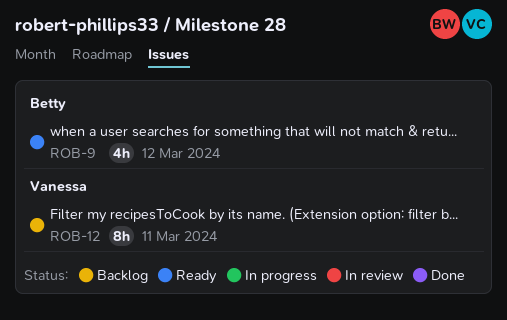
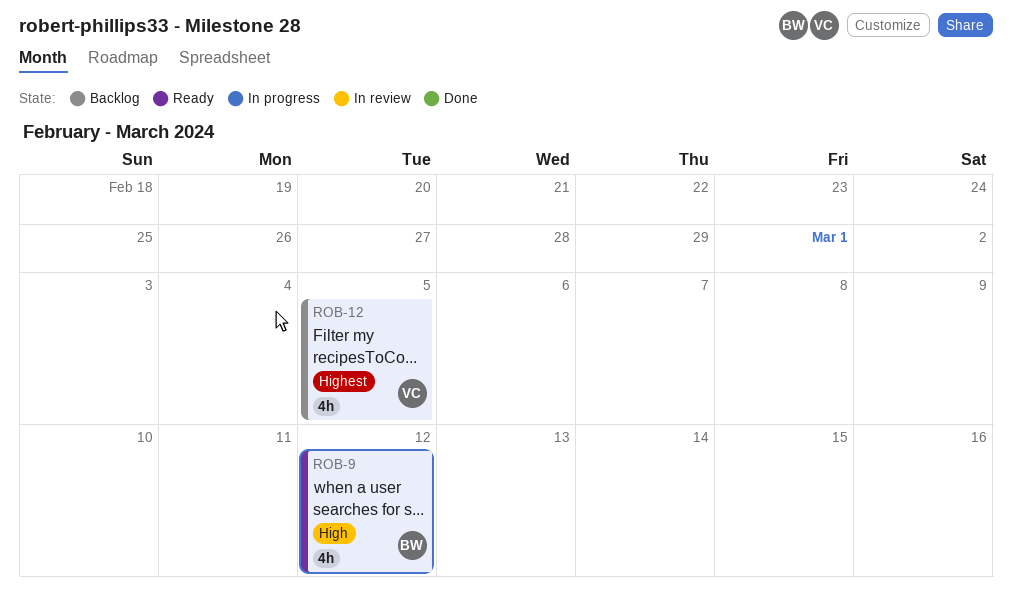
ROB-12, estimate: 8h -> 4h
ROB-12, due: Mar 11 -> Mar 5

